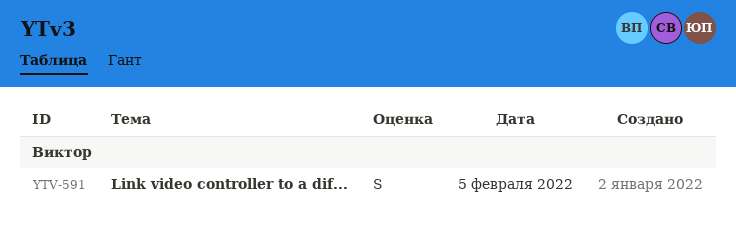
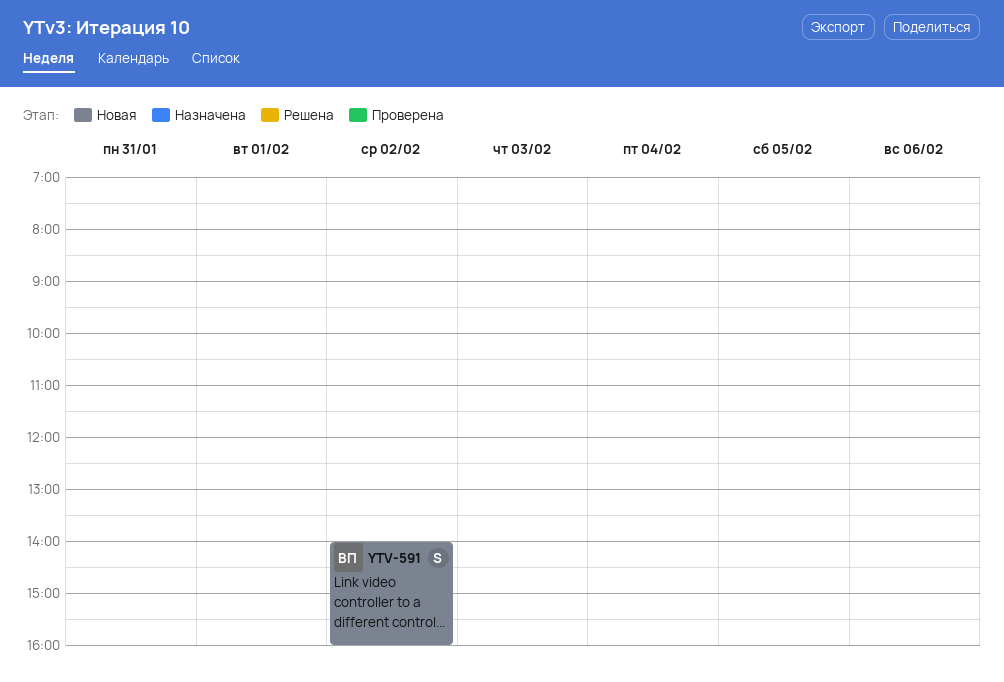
YTV-591, day: Feb 5 -> Feb 2

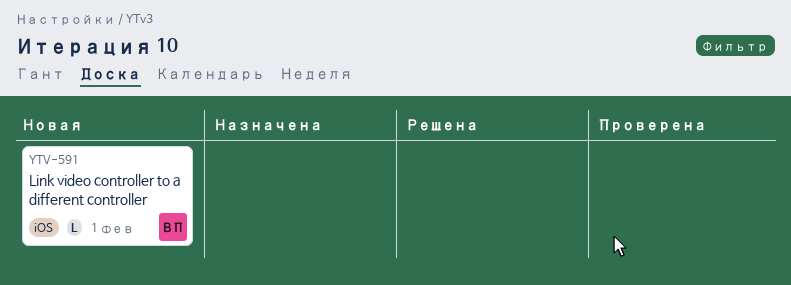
YTV-591, estimate: S -> L
YTV-591, day: Feb 2 -> Feb 1

